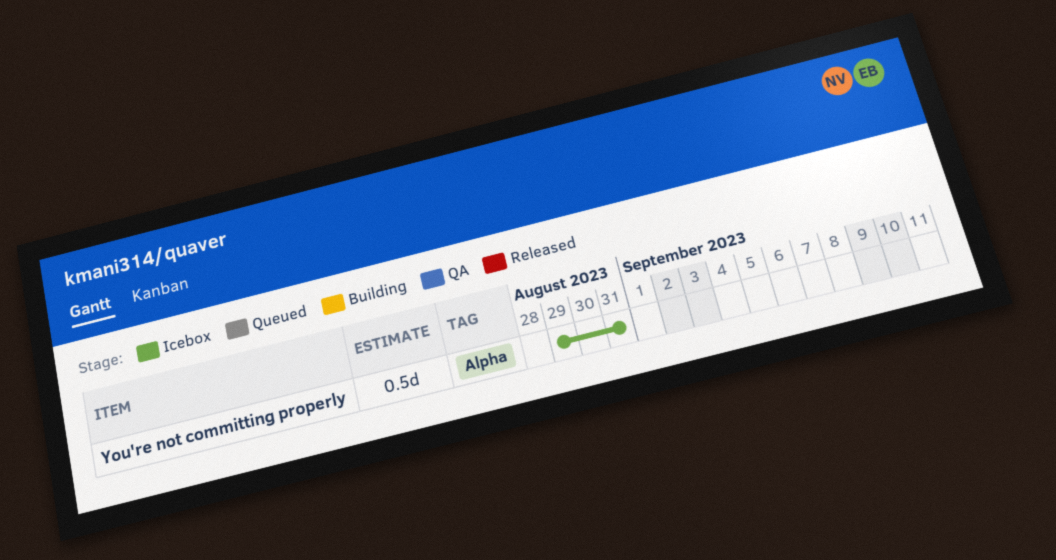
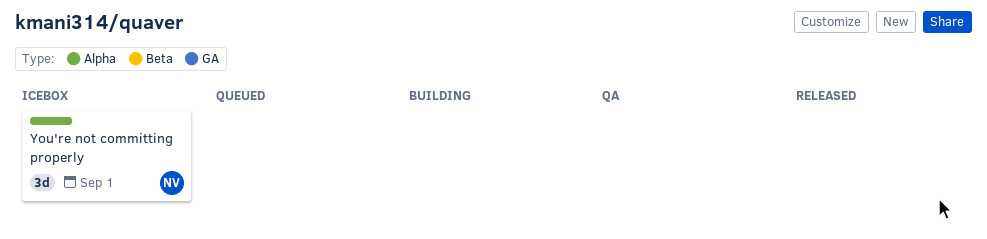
You're not committing properly, estimate: 0.5d -> 3d
You're not committing properly, due: Aug 31 -> Sep 1

